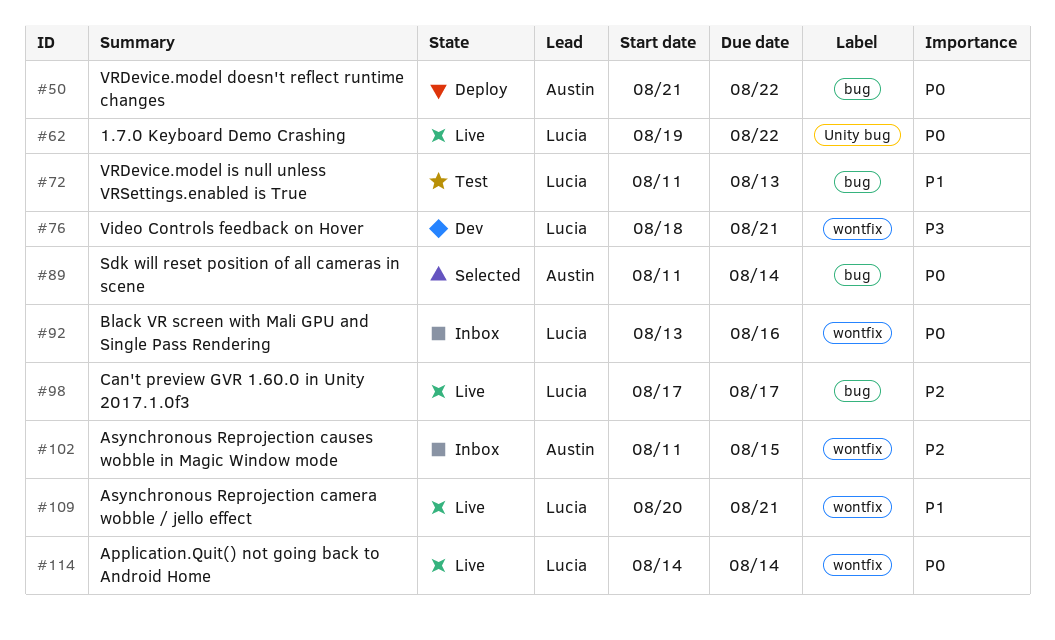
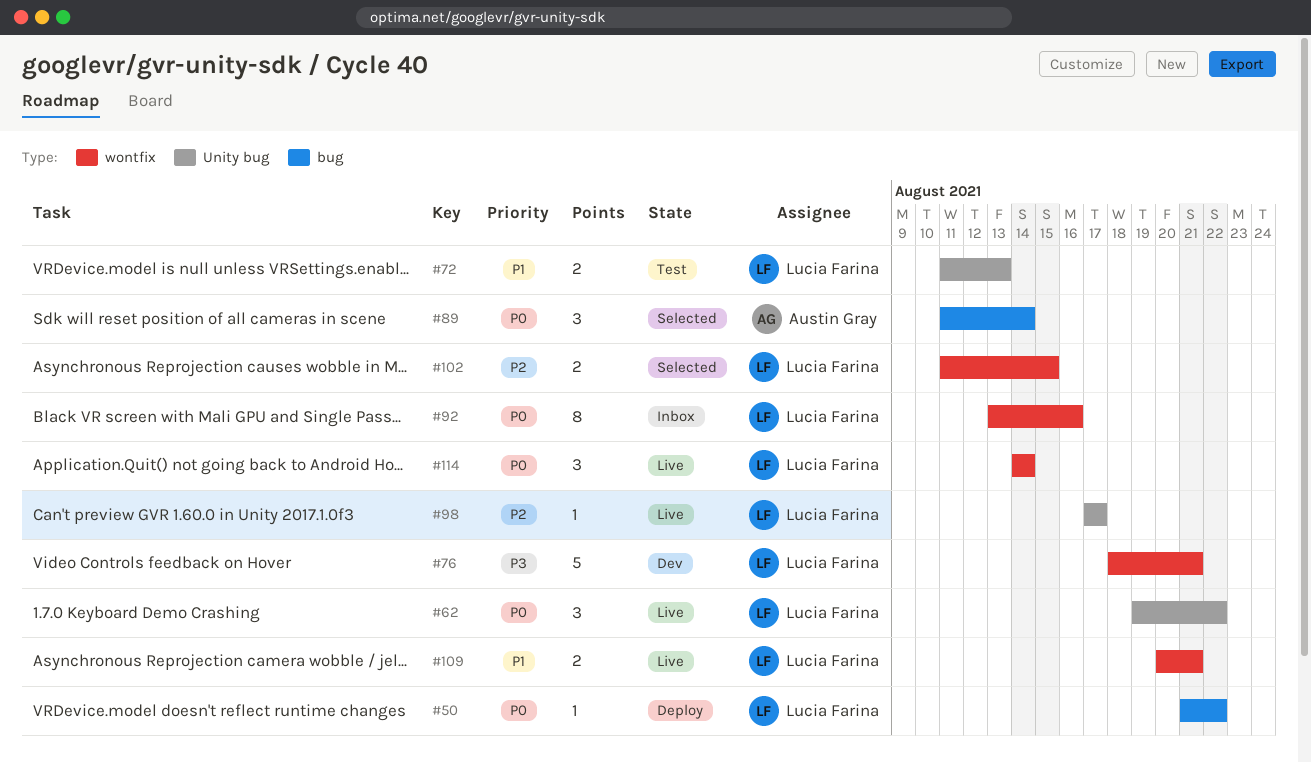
#50, owner: Austin Gray -> Lucia Farina
#72, label: bug -> Unity bug
#98, label: bug -> Unity bug
#102, status: Inbox -> Selected
#102, owner: Austin Gray -> Lucia Farina

